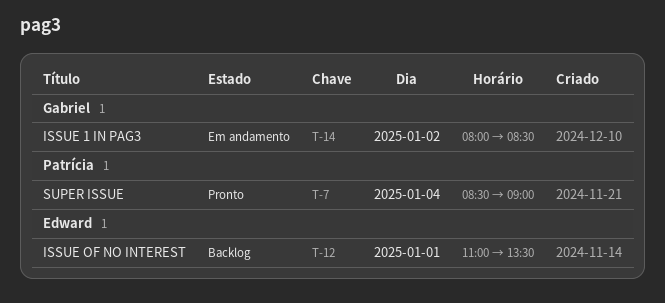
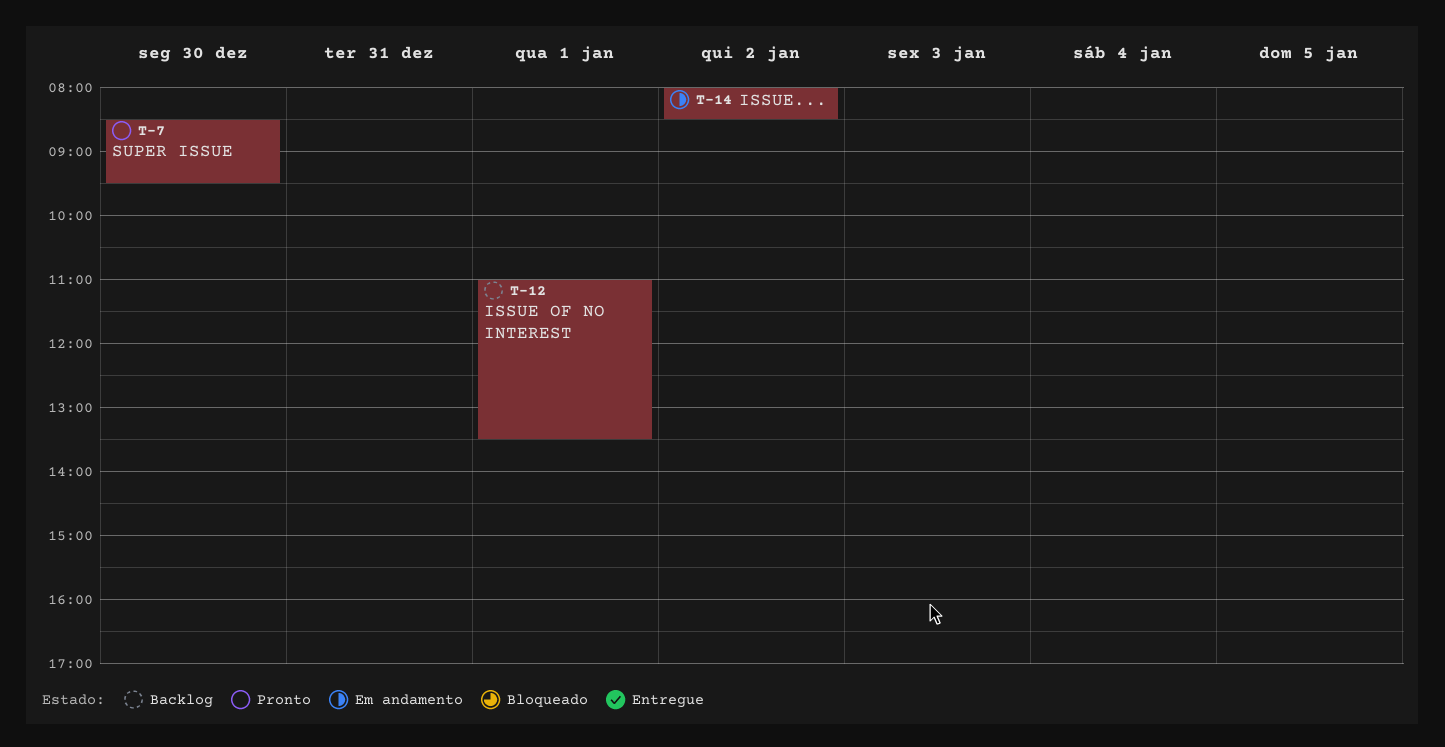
T-7, day: Jan 4 -> Dec 30
T-7, ends: 09:00 -> 09:30

